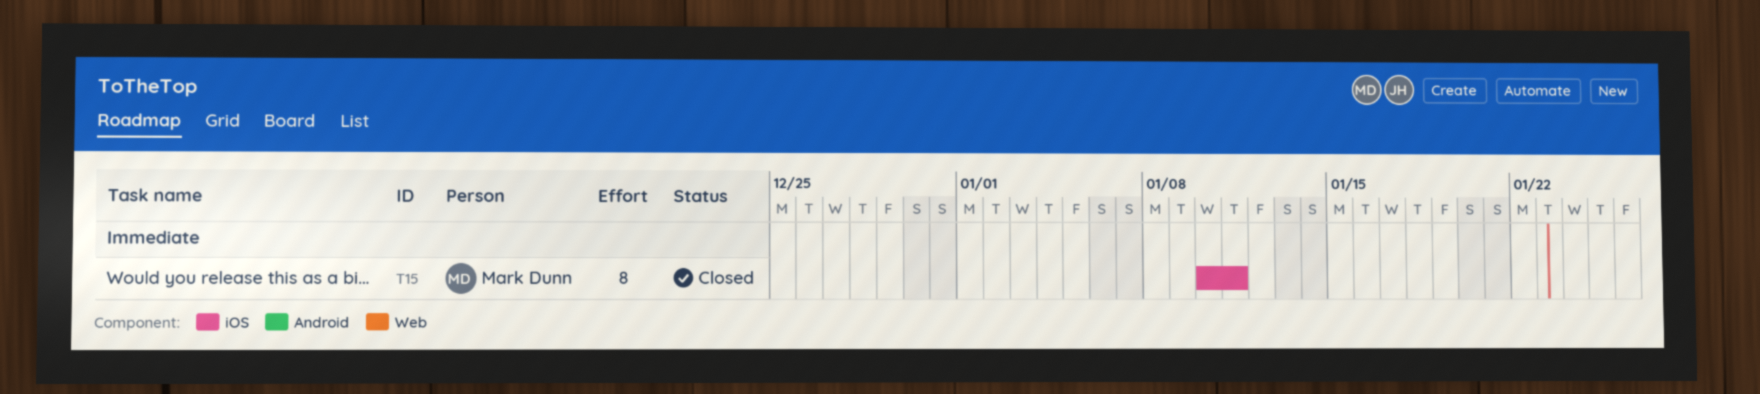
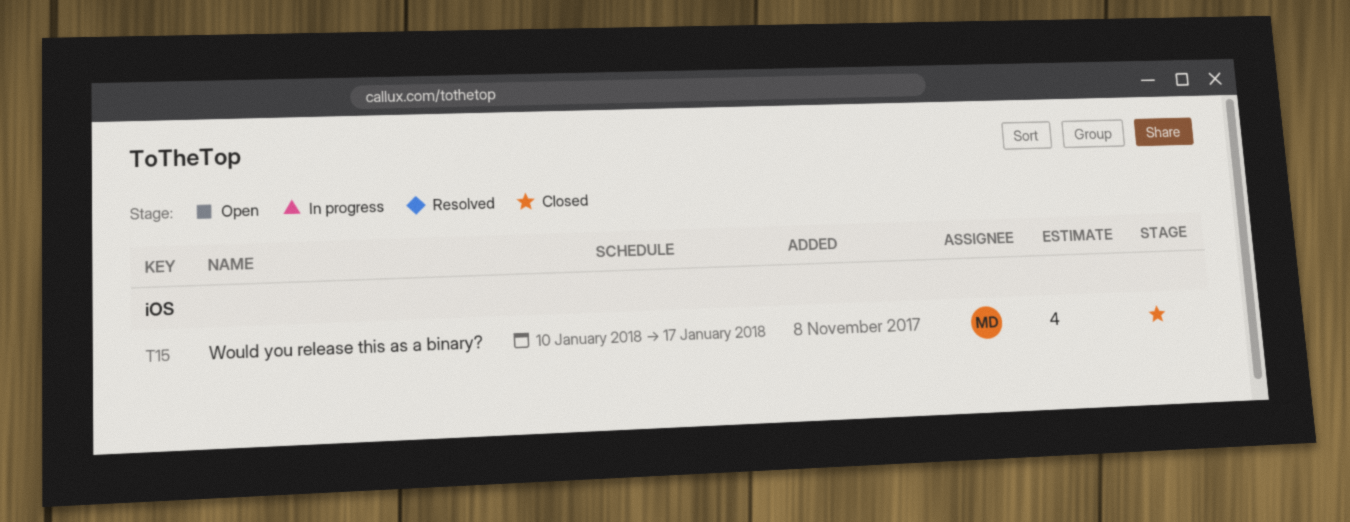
T15, estimate: 8 -> 4
T15, due: Jan 11 -> Jan 17

